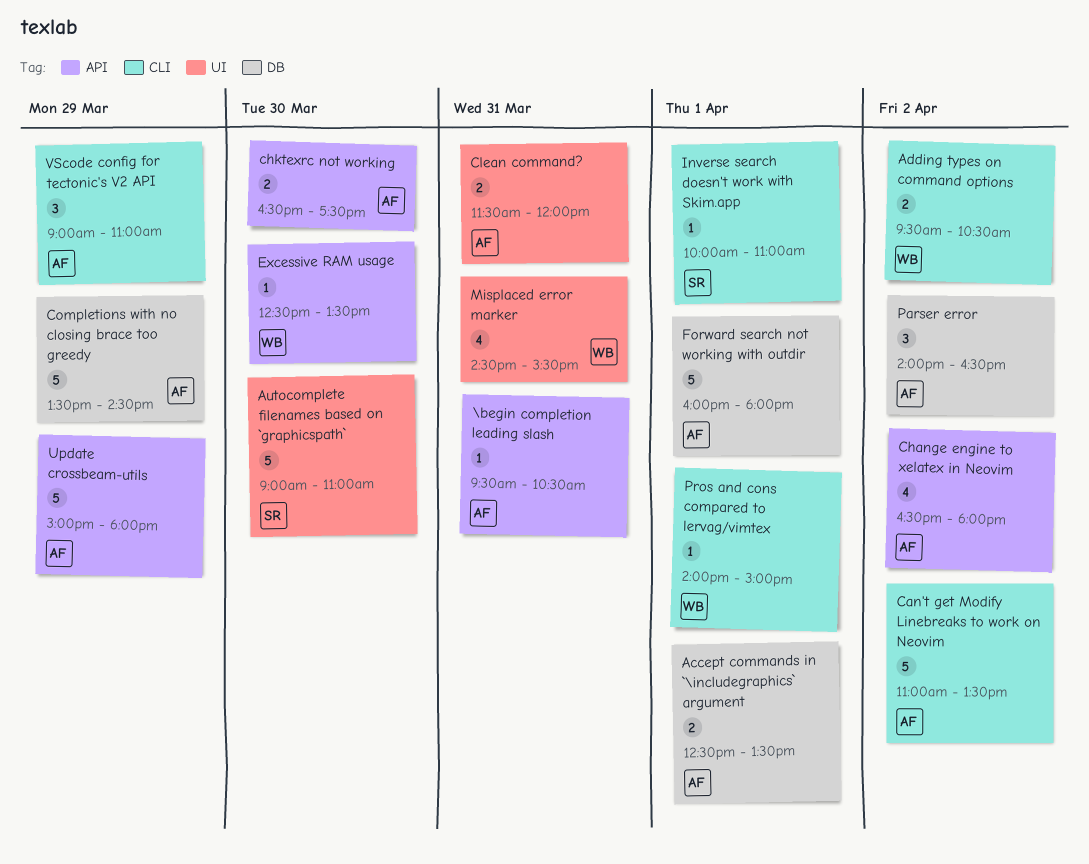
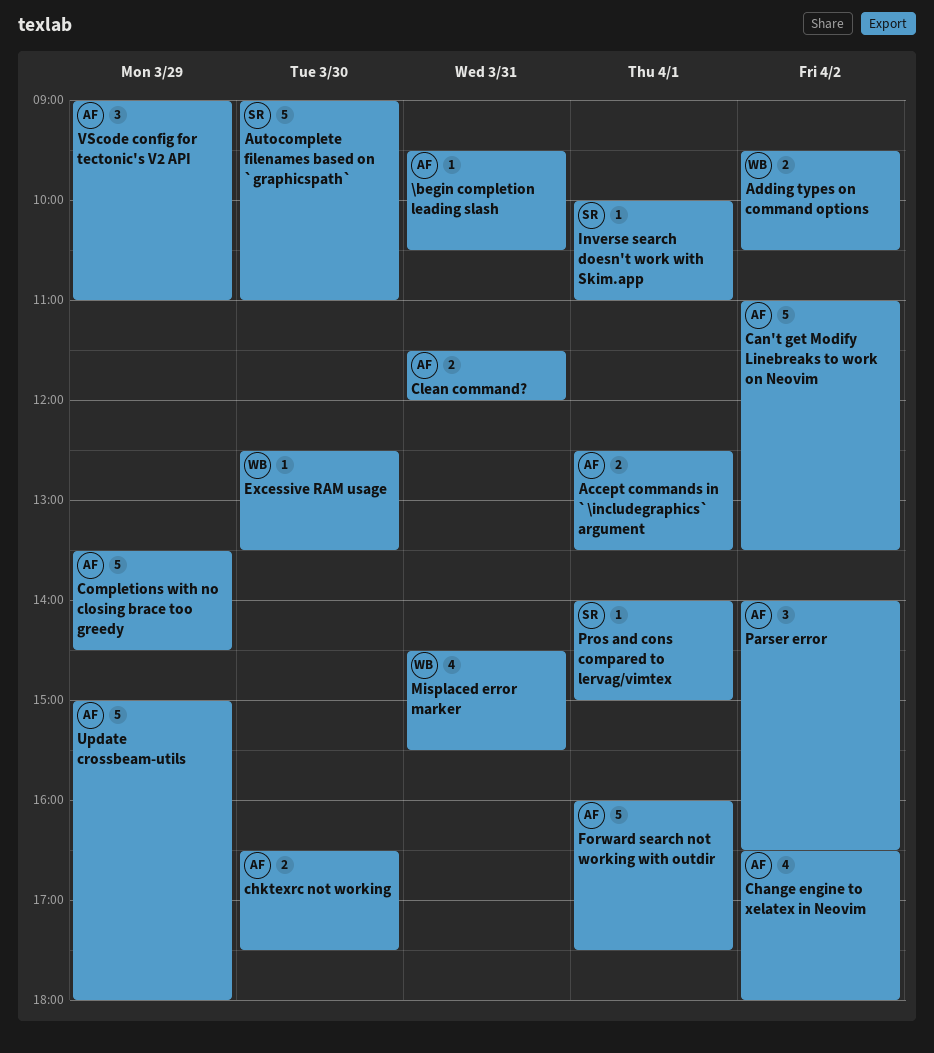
Forward search not working with outdir, ends: 18:00 -> 17:30
Pros and cons compared to lervag/vimtex, owner: WB -> SR

